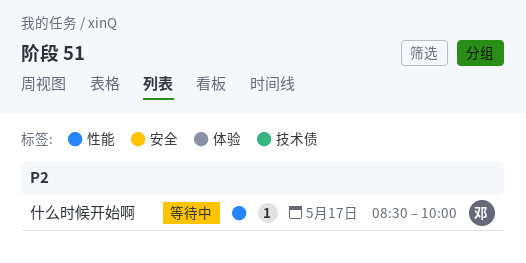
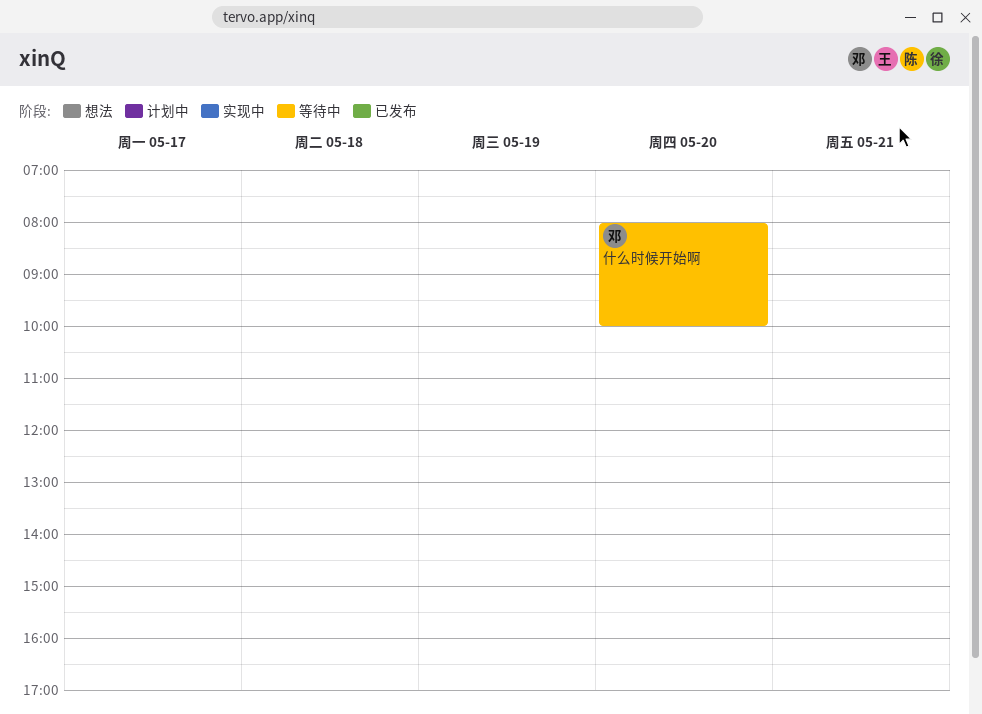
什么时候开始啊, day: May 17 -> May 20
什么时候开始啊, begins: 08:30 -> 08:00

